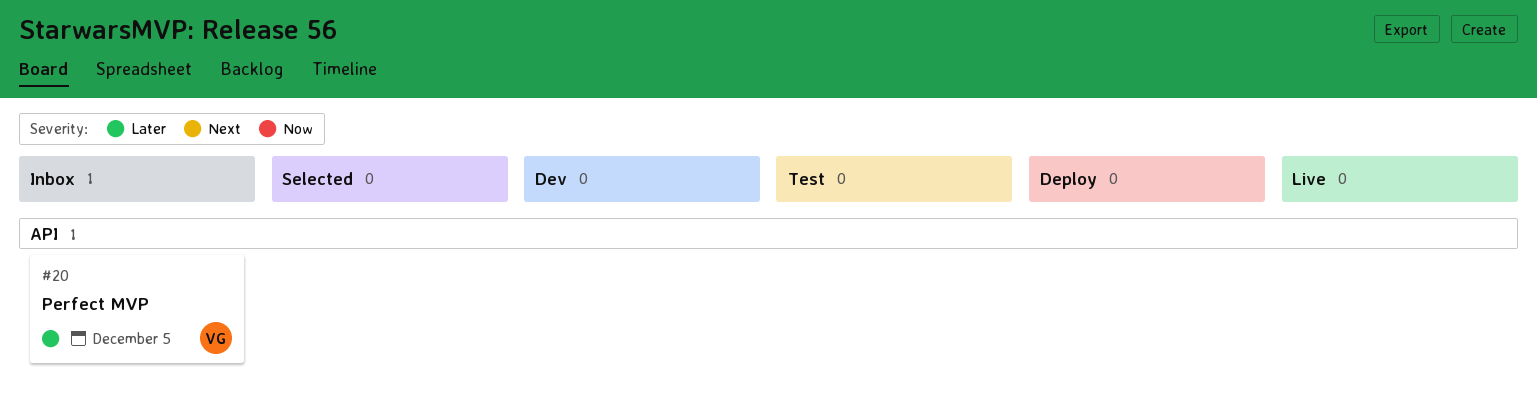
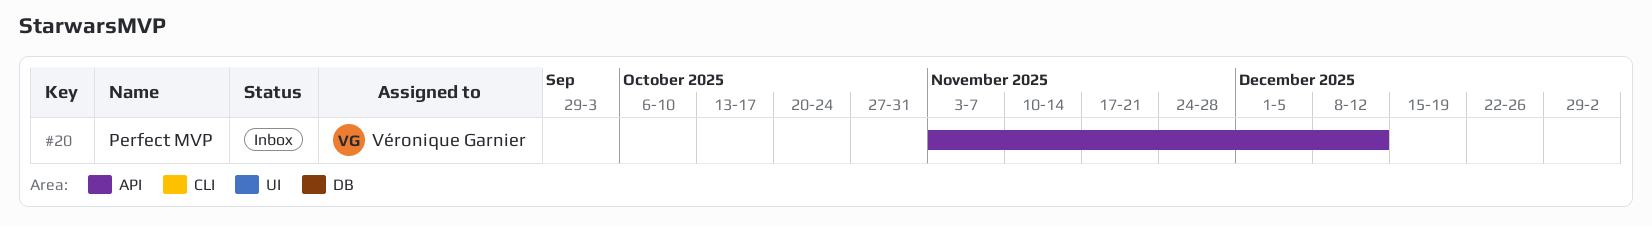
#20, due: Dec 5 -> Dec 12

